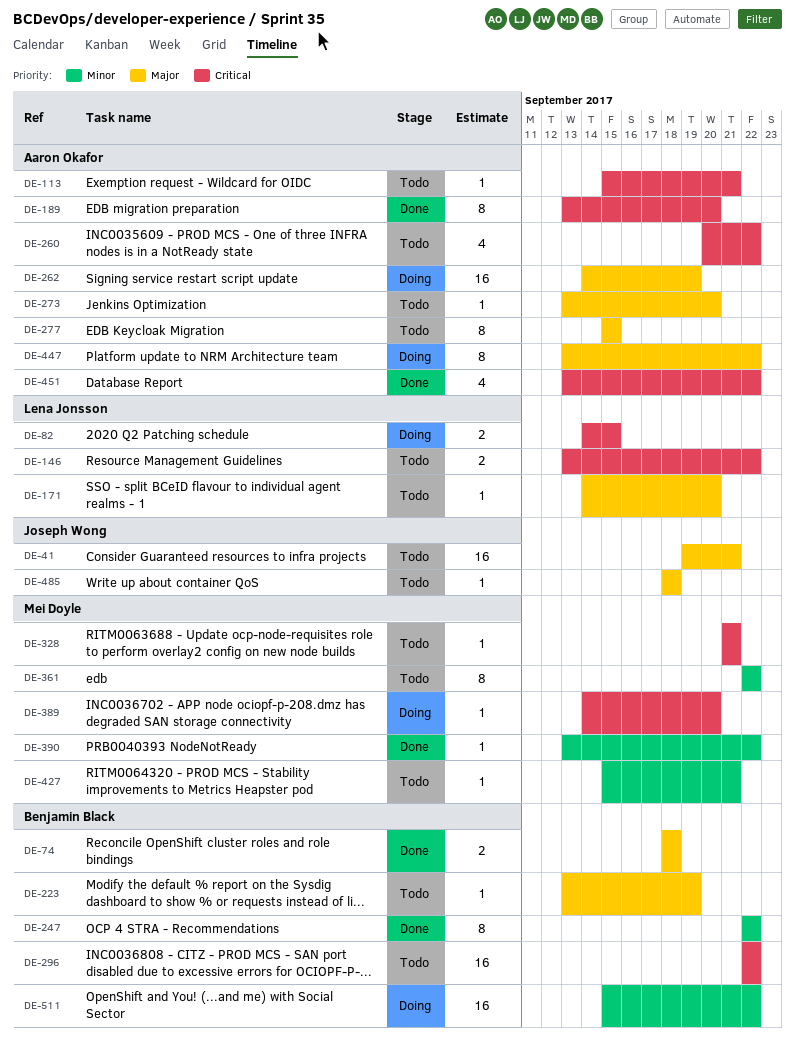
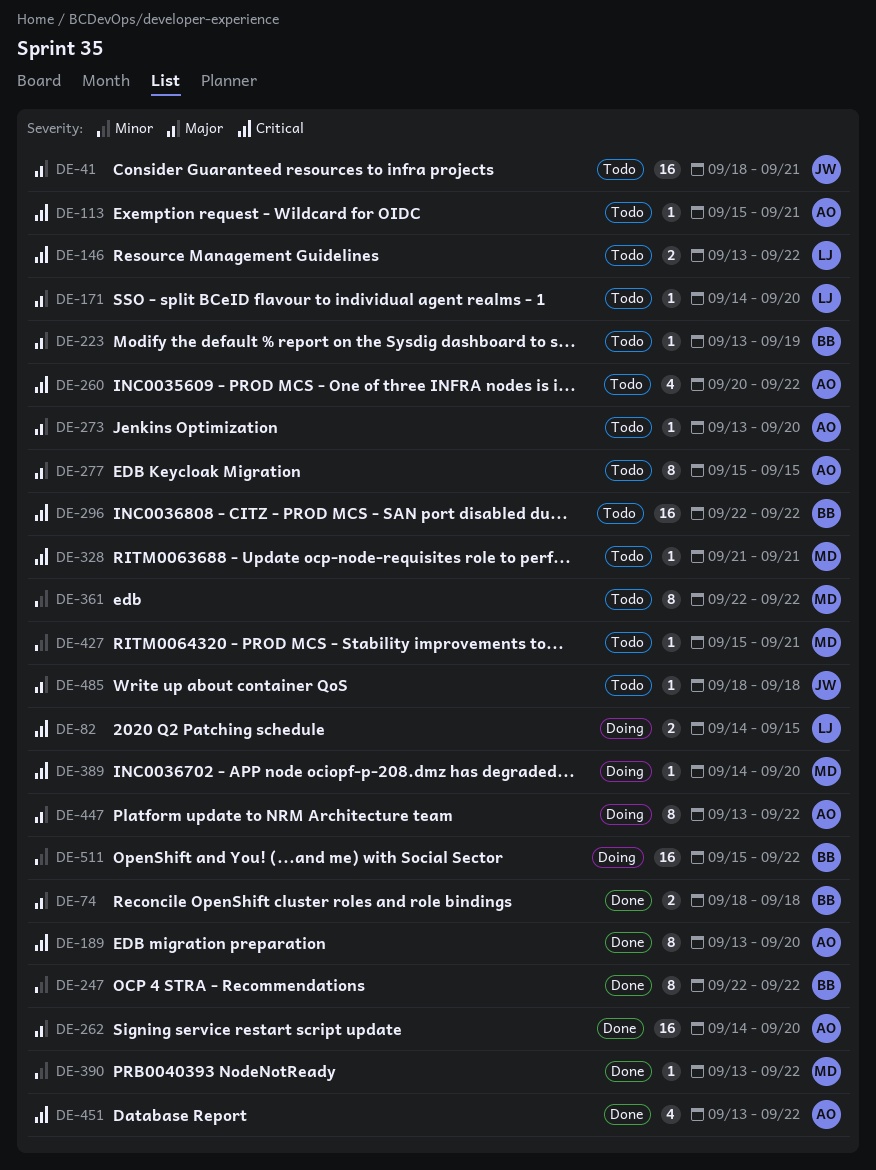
DE-41, start: Sep 19 -> Sep 18
DE-262, status: Doing -> Done
DE-262, due: Sep 19 -> Sep 20

